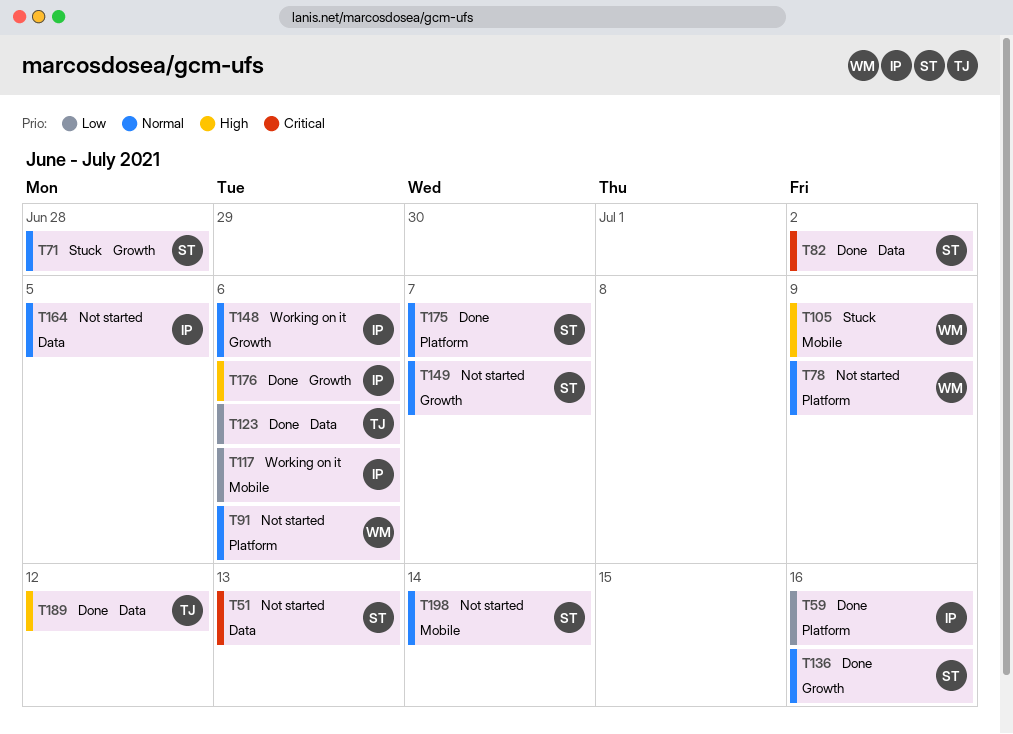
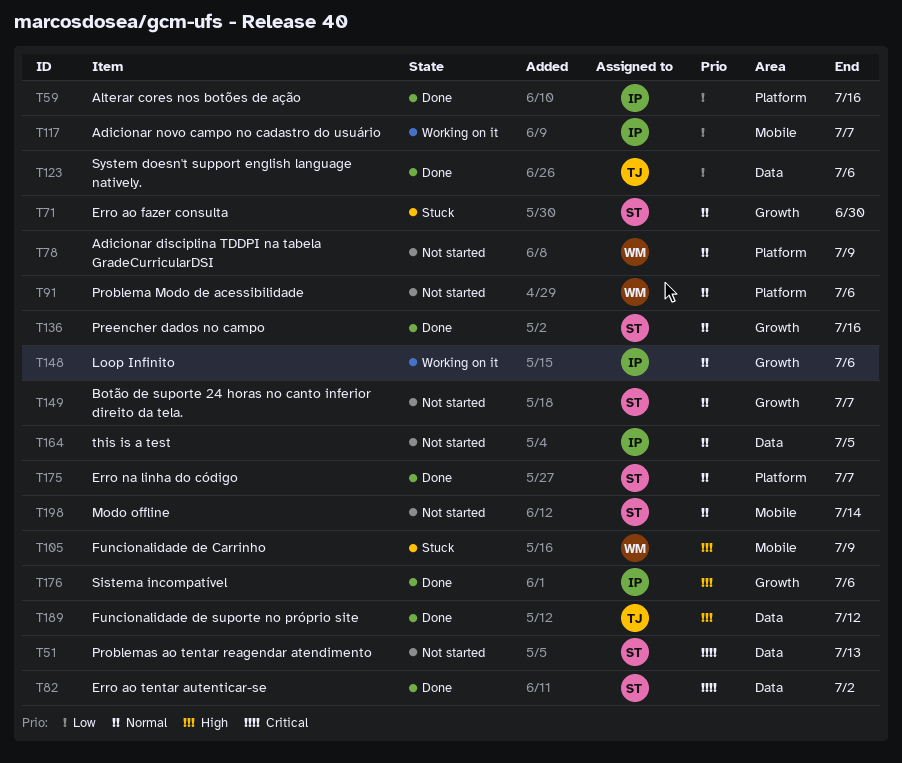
T71, due: Jun 28 -> Jun 30
T117, due: Jul 6 -> Jul 7

